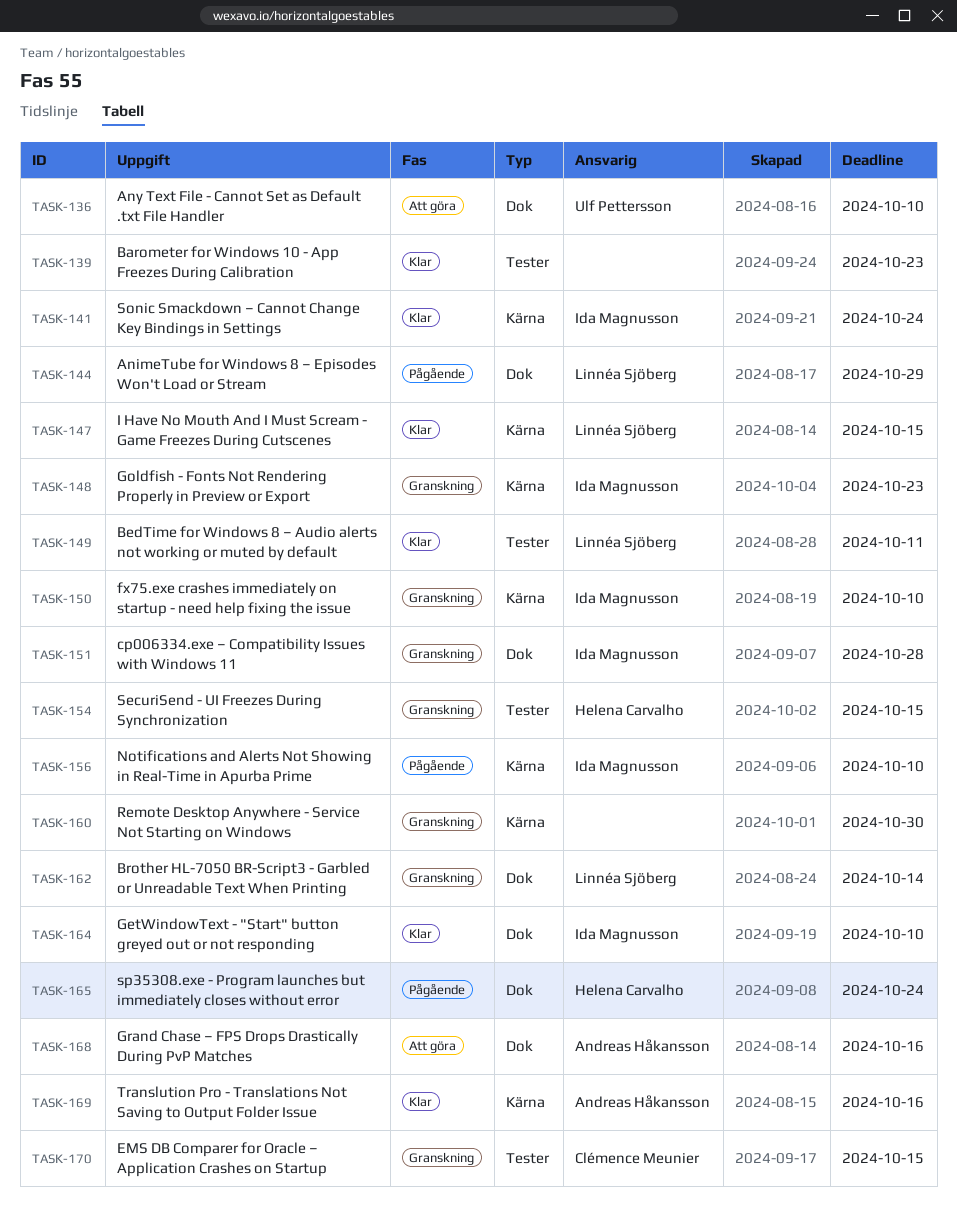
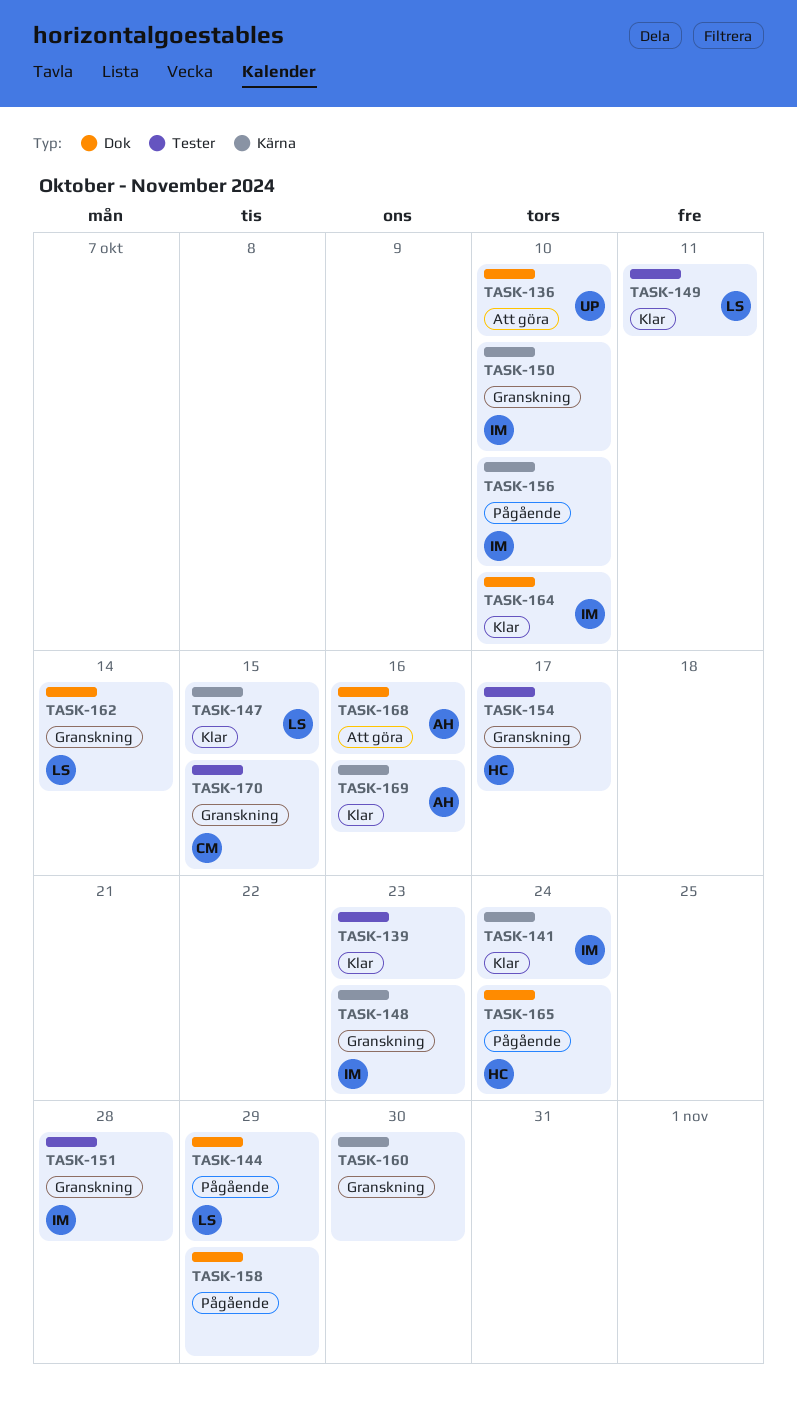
TASK-151, label: Dok -> Tester
TASK-154, due: Oct 15 -> Oct 17
TASK-158: none -> present

